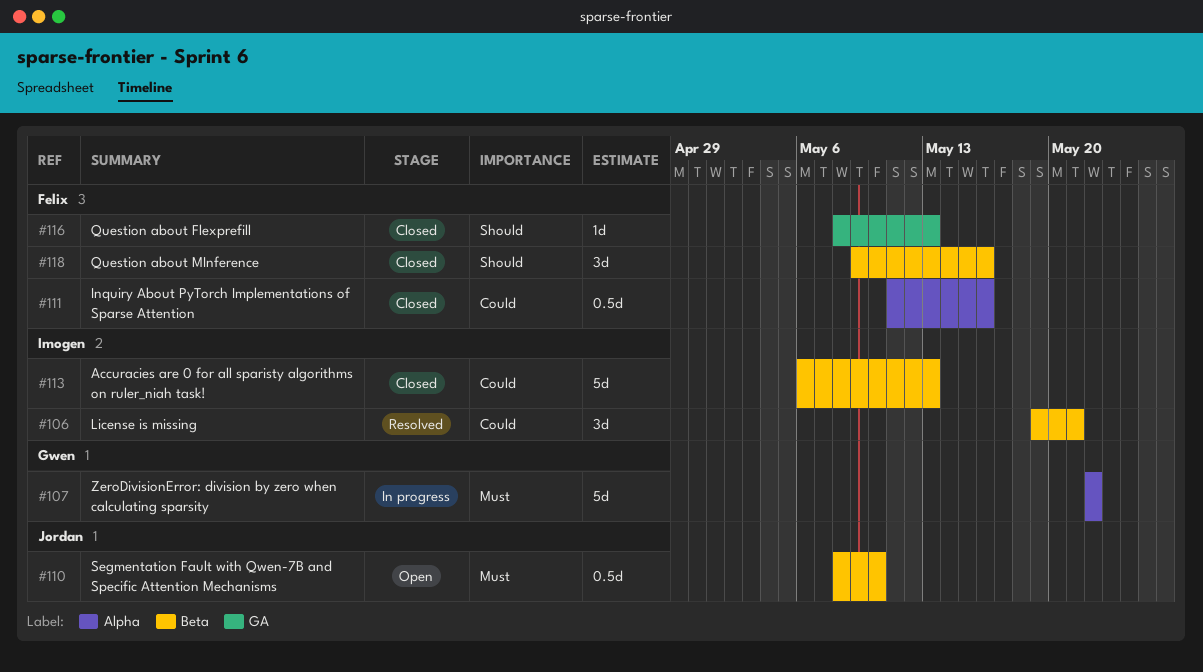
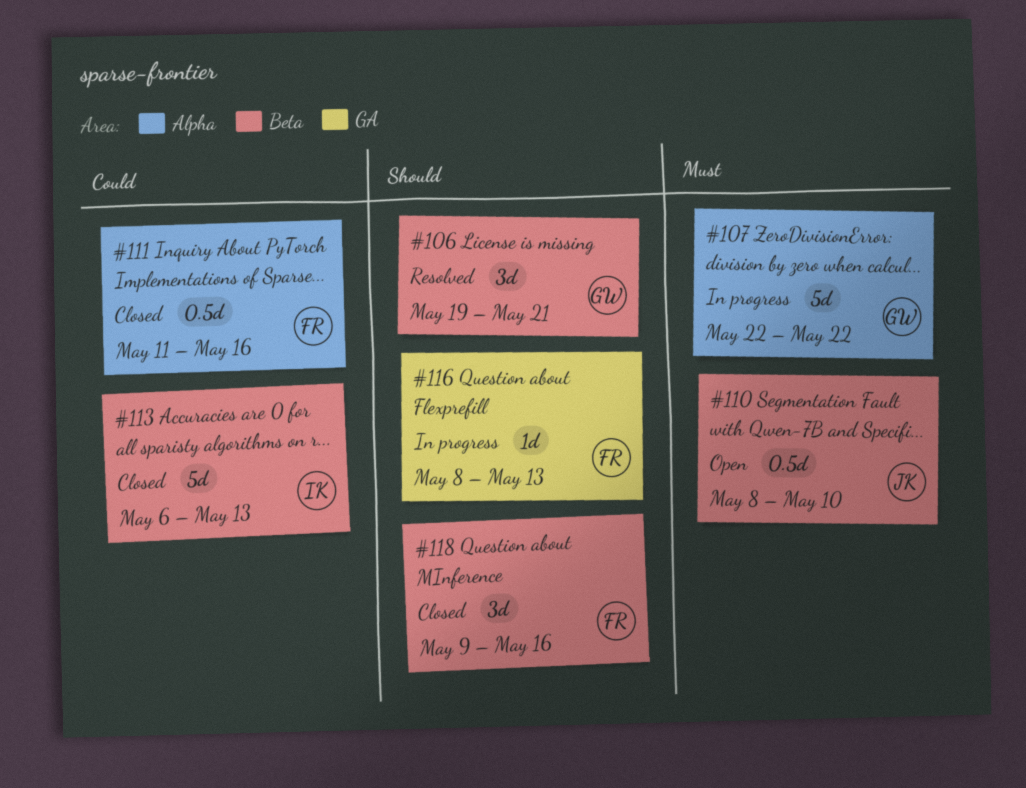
#106, owner: Imogen -> Gwen
#106, priority: Could -> Should
#116, status: Closed -> In progress

